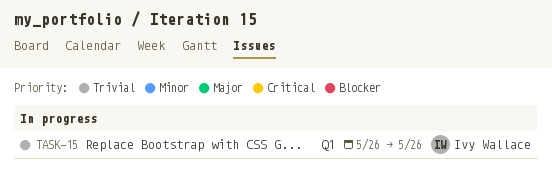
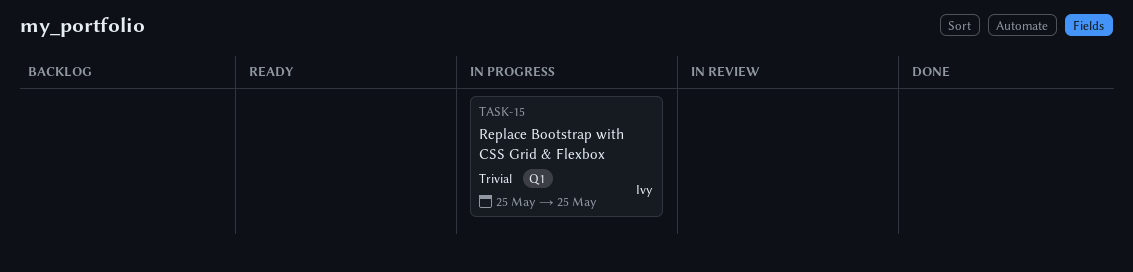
TASK-15, start: May 26 -> May 25
TASK-15, due: May 26 -> May 25

